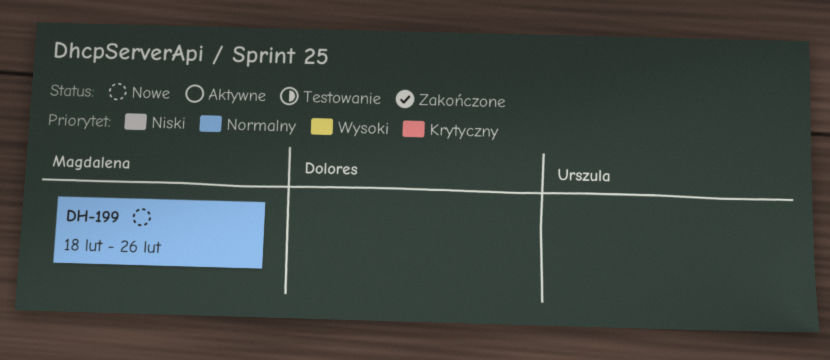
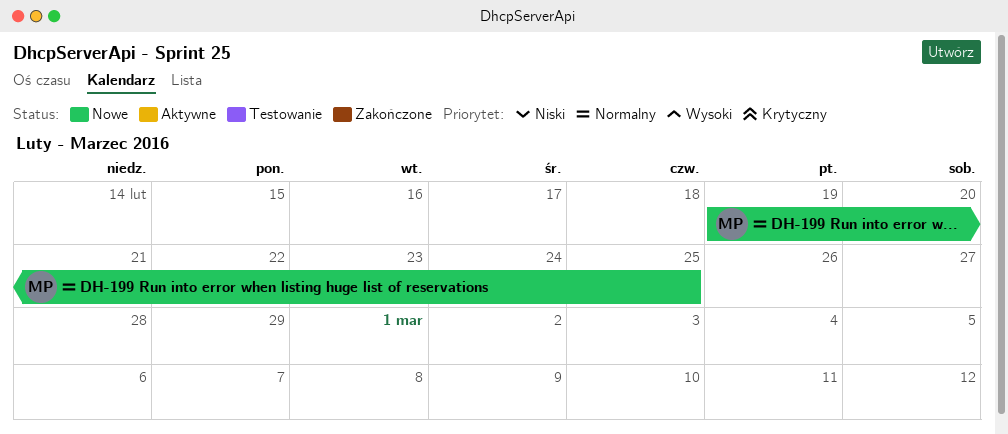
DH-199, start: Feb 18 -> Feb 19
DH-199, due: Feb 26 -> Feb 25

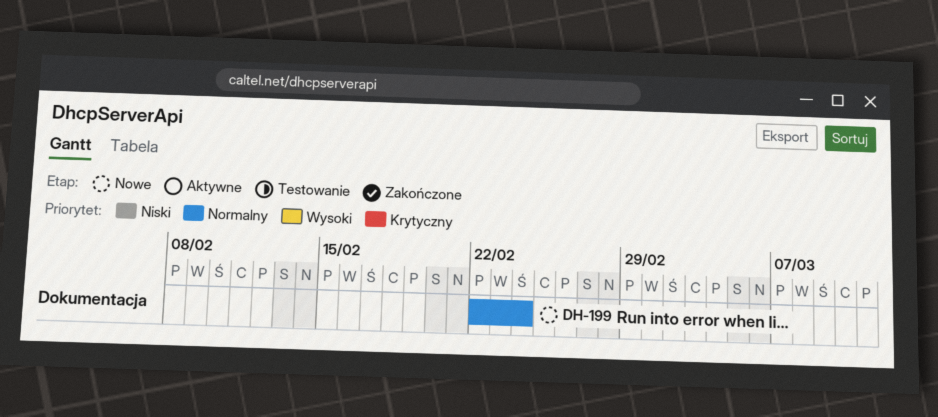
DH-199, start: Feb 19 -> Feb 22
DH-199, due: Feb 25 -> Feb 24

